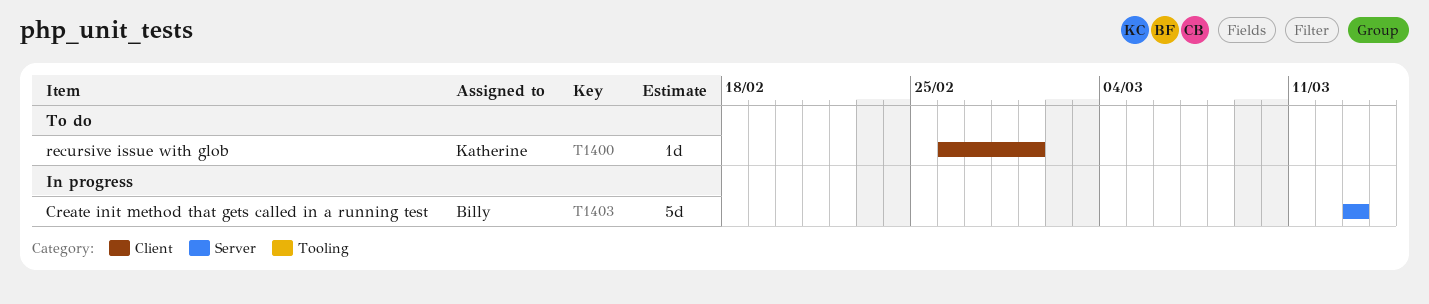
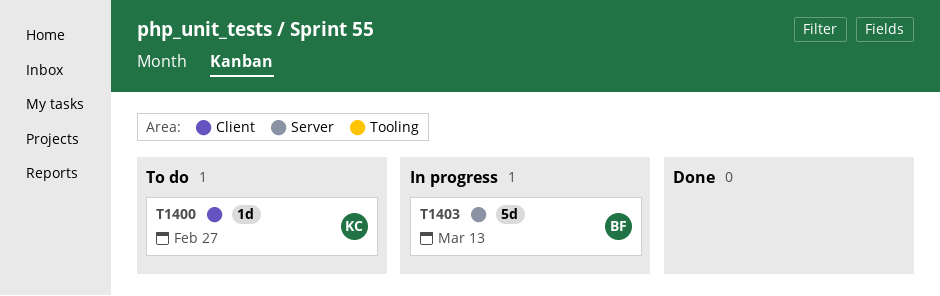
T1400, due: Mar 1 -> Feb 27

